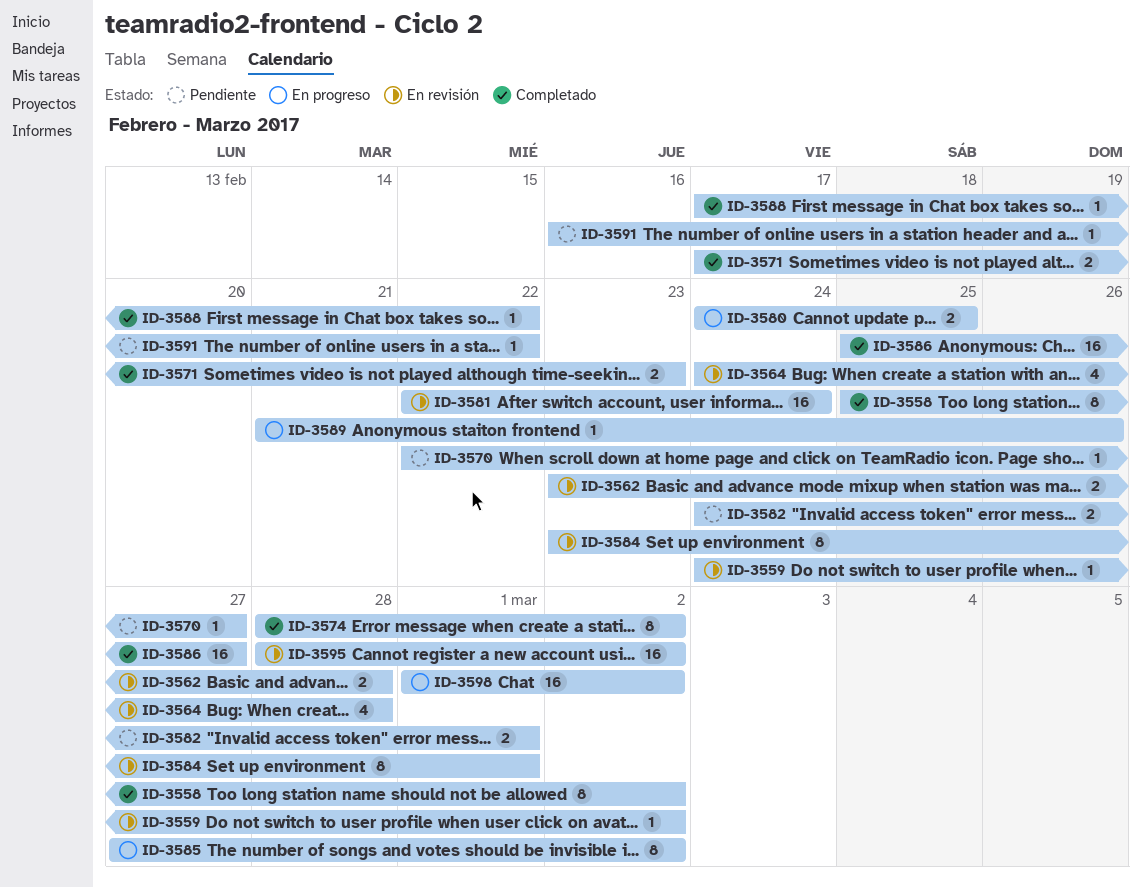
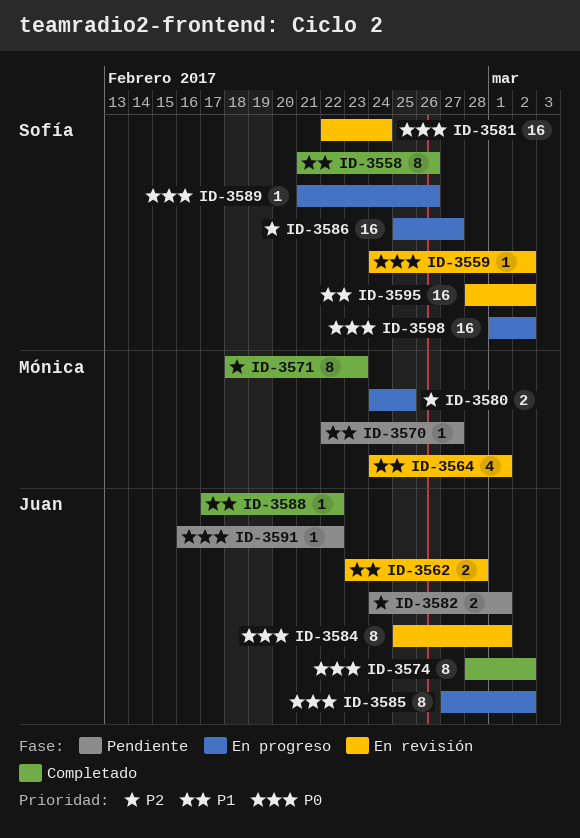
ID-3558, start: Feb 25 -> Feb 21
ID-3558, due: Mar 2 -> Feb 26
ID-3564, due: Feb 28 -> Mar 1
ID-3571, estimate: 2 -> 8
ID-3571, start: Feb 17 -> Feb 18
ID-3584, start: Feb 23 -> Feb 25
ID-3586, status: Completado -> En progreso

